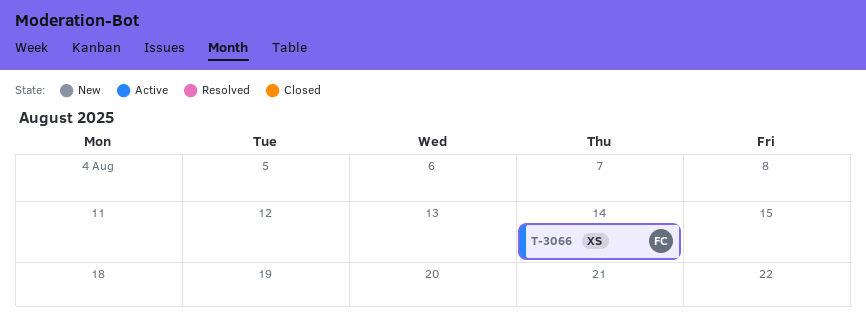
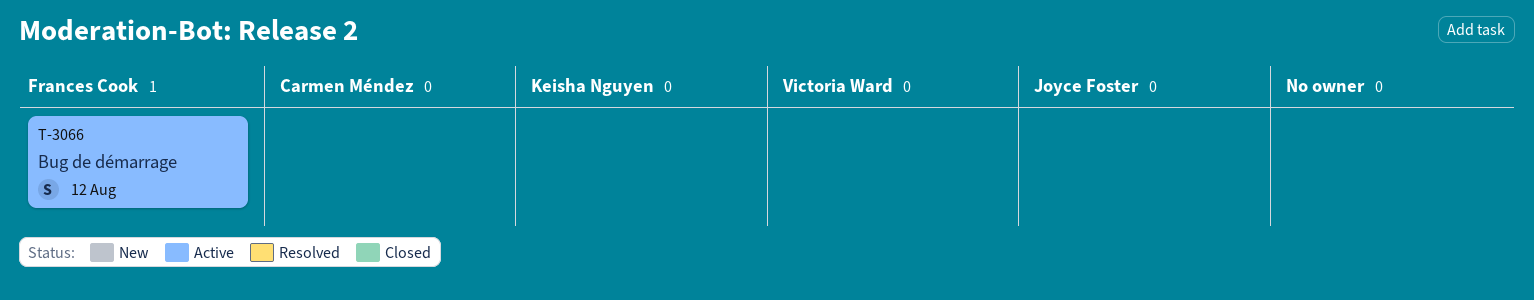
T-3066, estimate: XS -> S
T-3066, due: Aug 14 -> Aug 12

